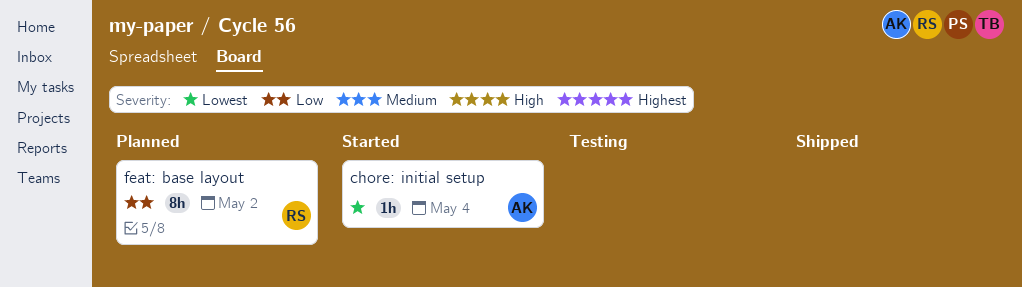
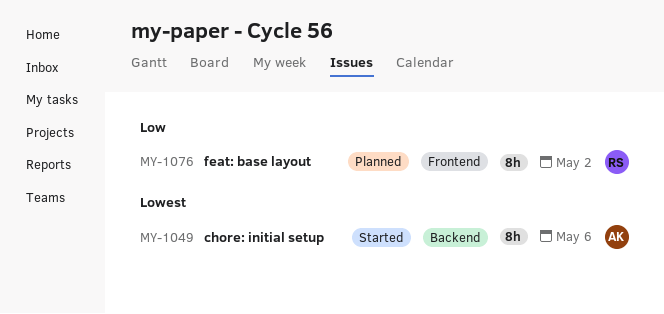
chore: initial setup, estimate: 1h -> 8h
chore: initial setup, due: May 4 -> May 6

